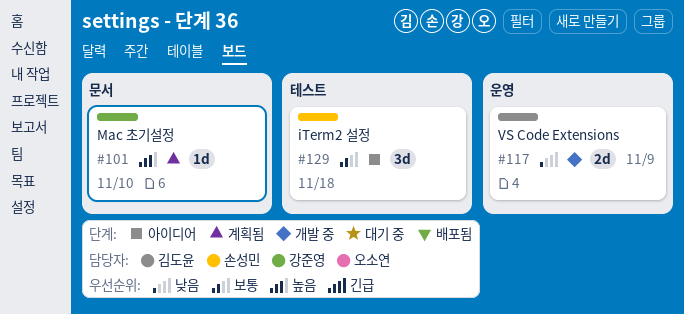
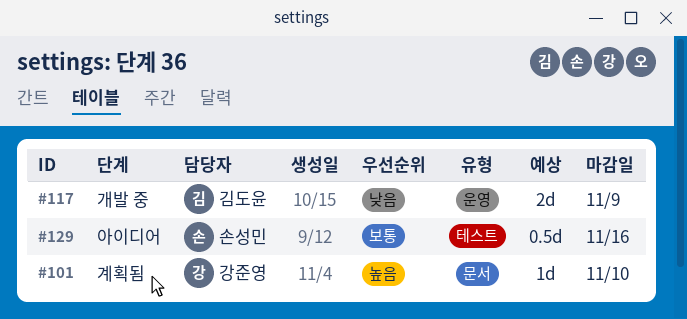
#129, estimate: 3d -> 0.5d
#129, due: Nov 18 -> Nov 16

